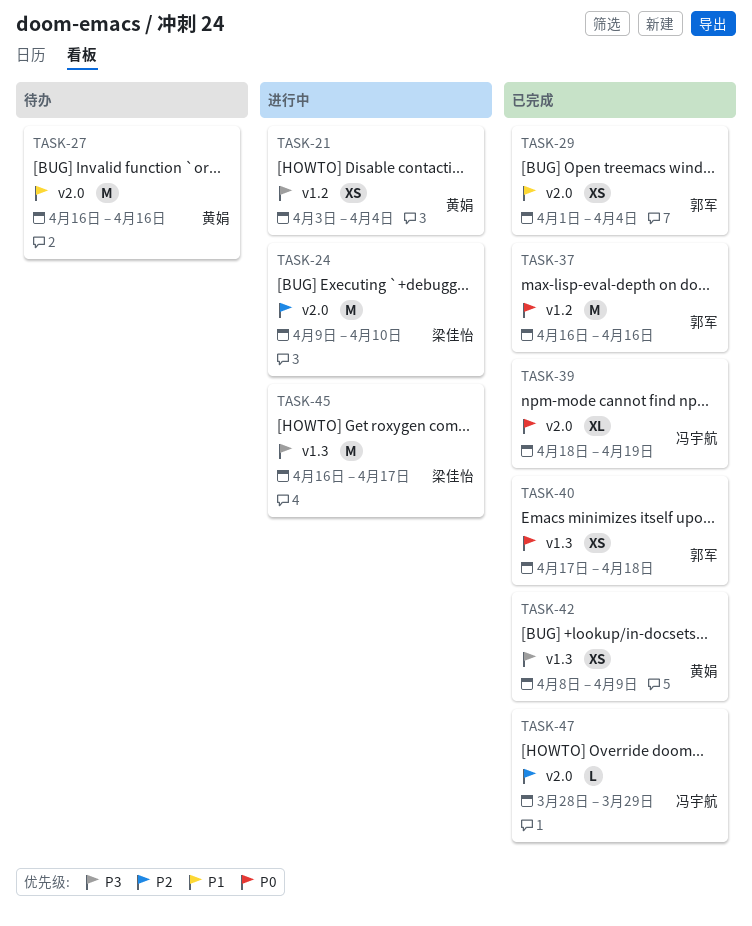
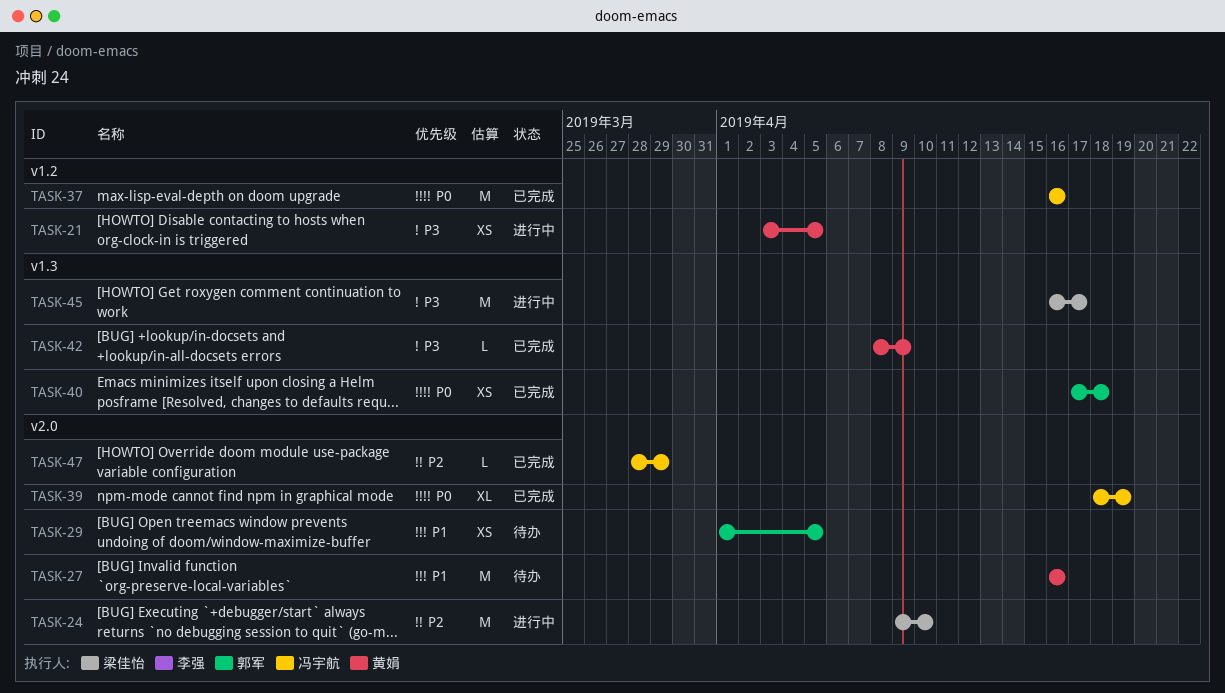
TASK-21, due: Apr 4 -> Apr 5
TASK-29, status: 已完成 -> 待办
TASK-29, due: Apr 4 -> Apr 5
TASK-37, owner: 郭军 -> 冯宇航
TASK-42, estimate: XS -> L

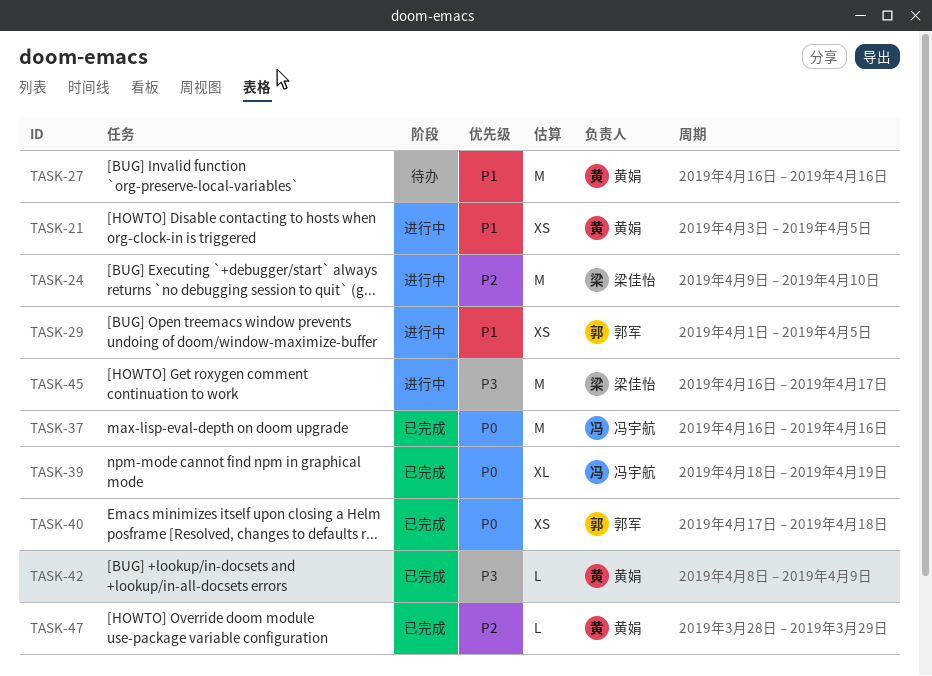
TASK-21, priority: P3 -> P1
TASK-29, status: 待办 -> 进行中
TASK-47, owner: 冯宇航 -> 黄娟

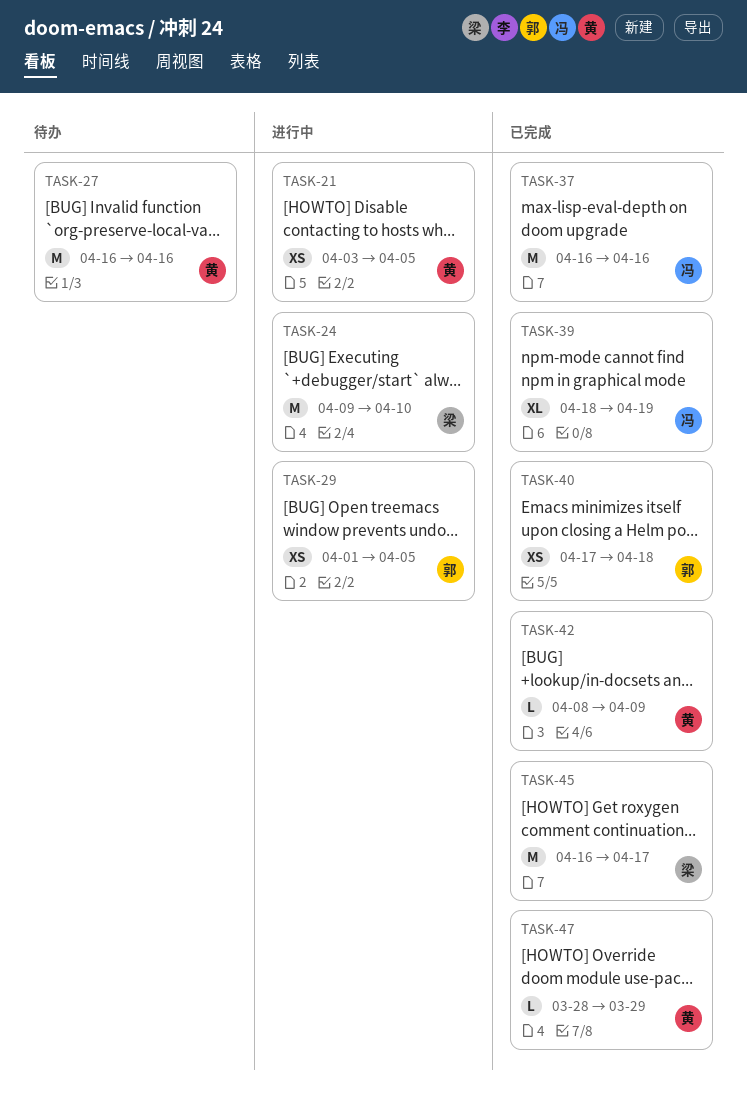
TASK-45, status: 进行中 -> 已完成

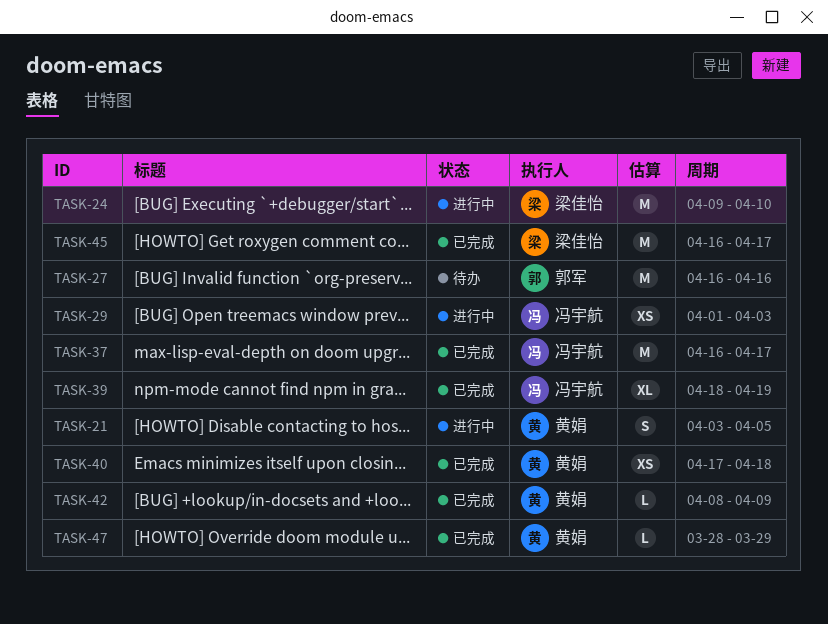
TASK-21, estimate: XS -> S
TASK-27, owner: 黄娟 -> 郭军
TASK-29, owner: 郭军 -> 冯宇航
TASK-29, due: Apr 5 -> Apr 3
TASK-37, due: Apr 16 -> Apr 17
TASK-40, owner: 郭军 -> 黄娟

